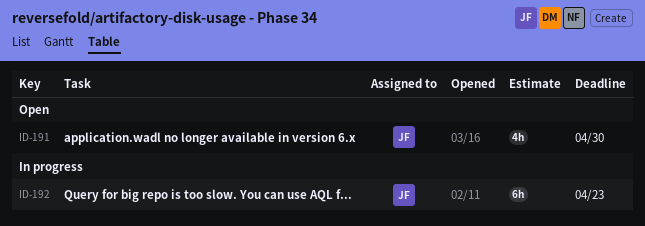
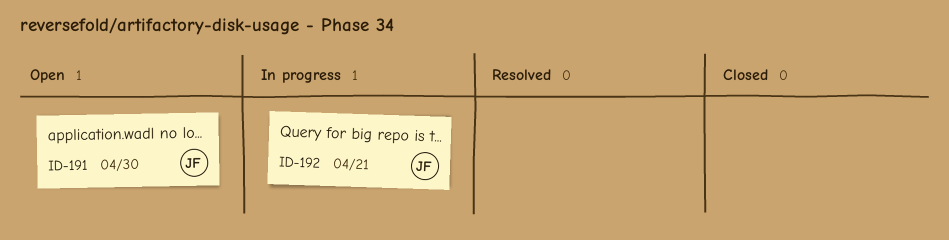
ID-192, due: Apr 23 -> Apr 21

